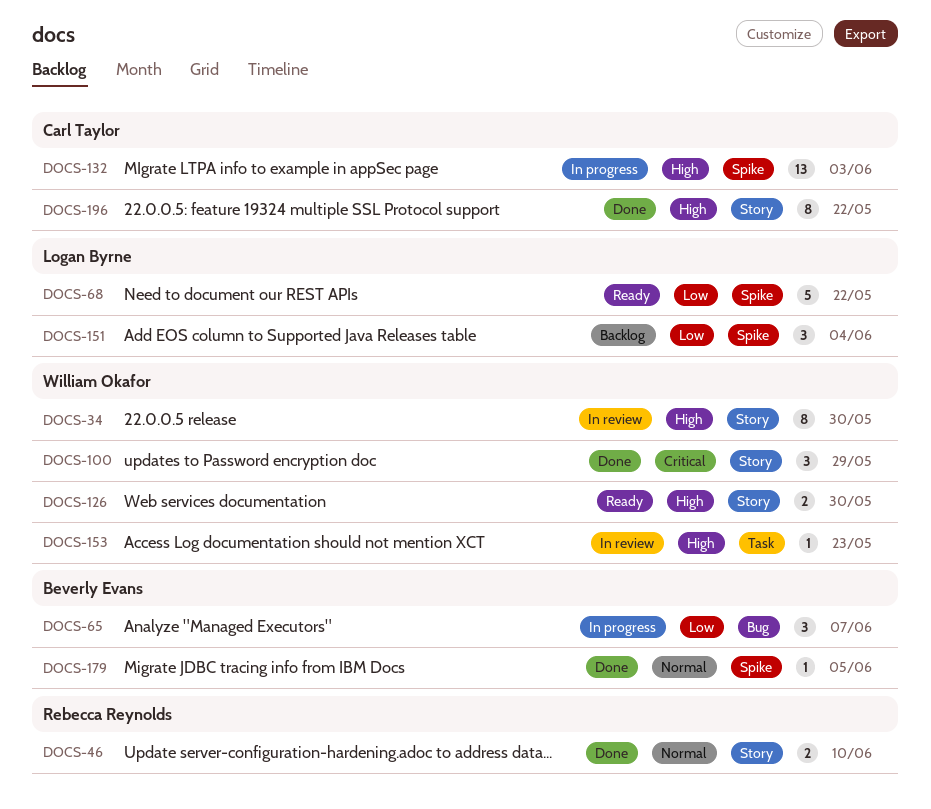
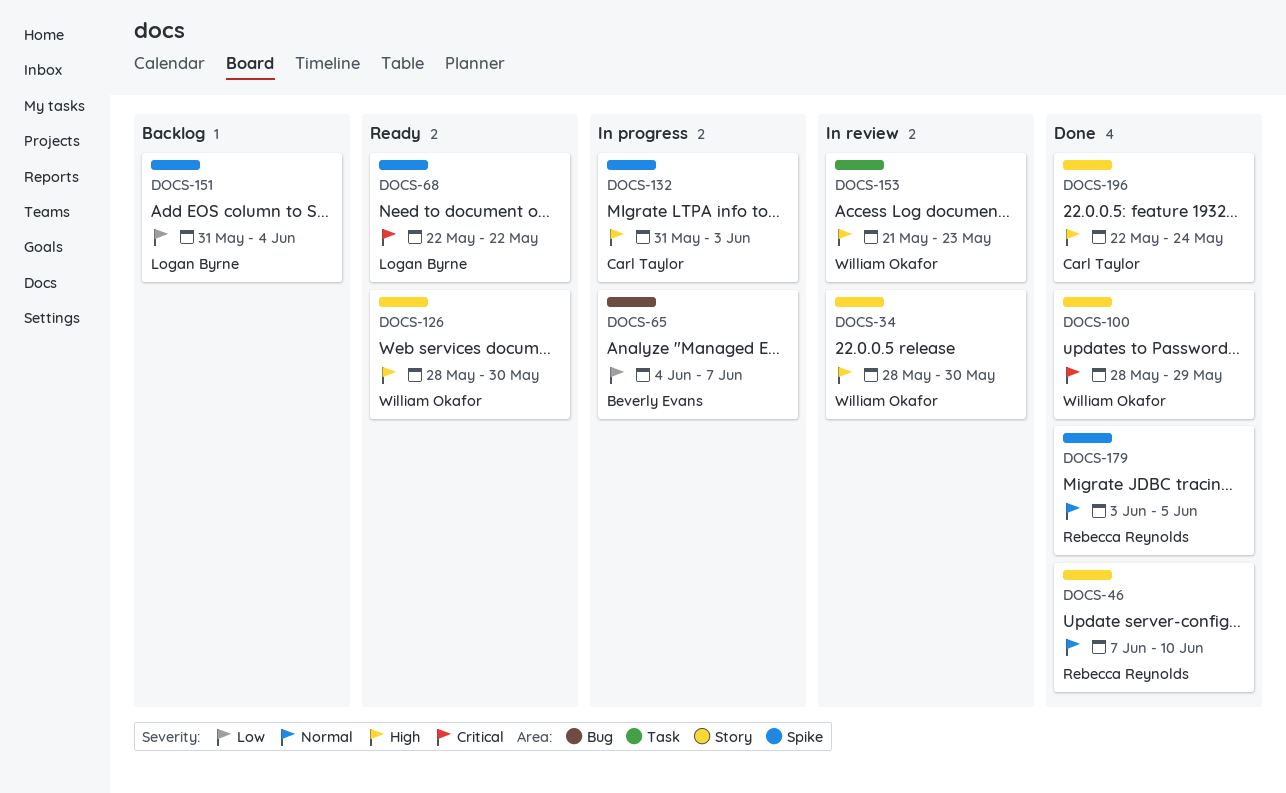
DOCS-68, priority: Low -> Critical
DOCS-179, owner: Beverly Evans -> Rebecca Reynolds
DOCS-196, due: May 22 -> May 24

